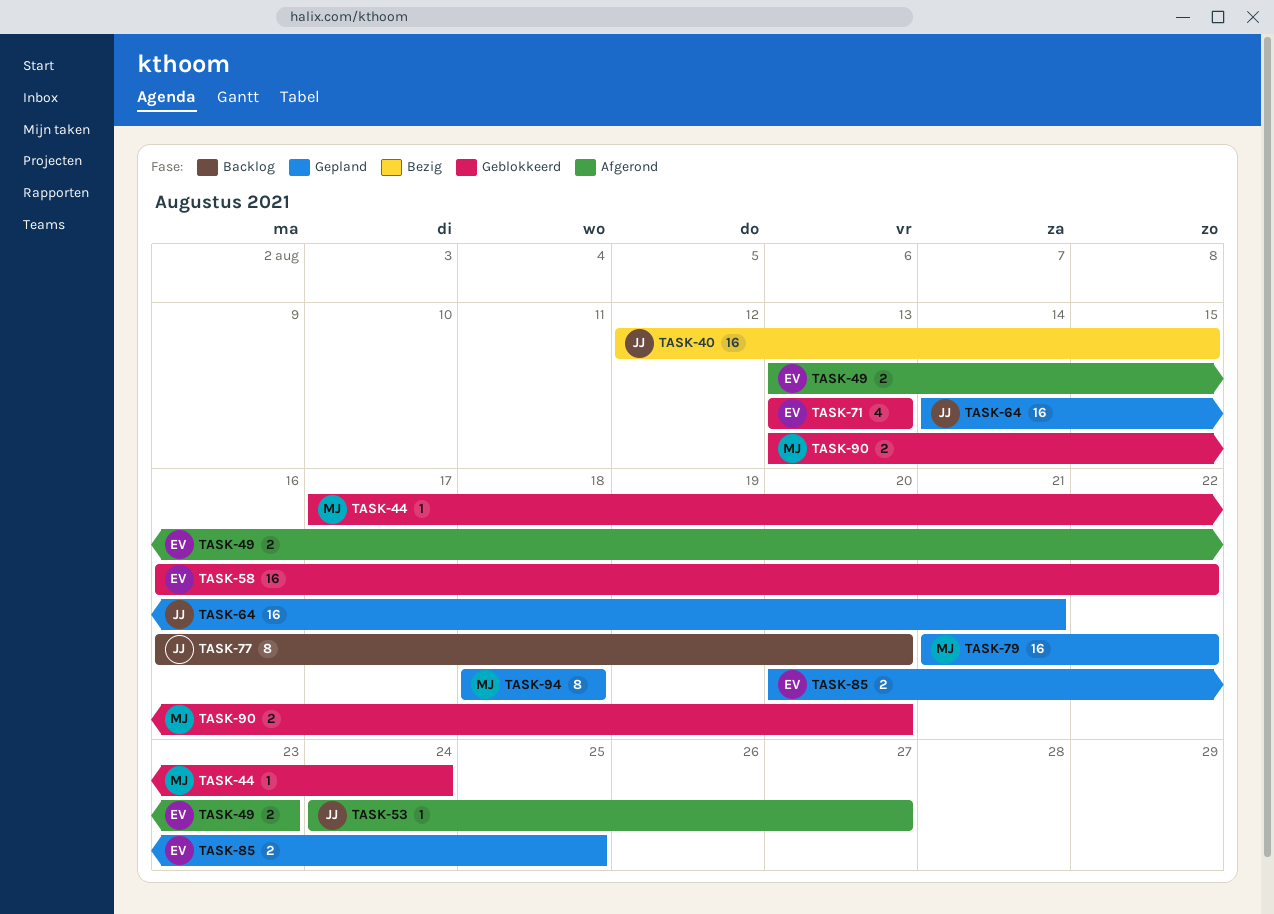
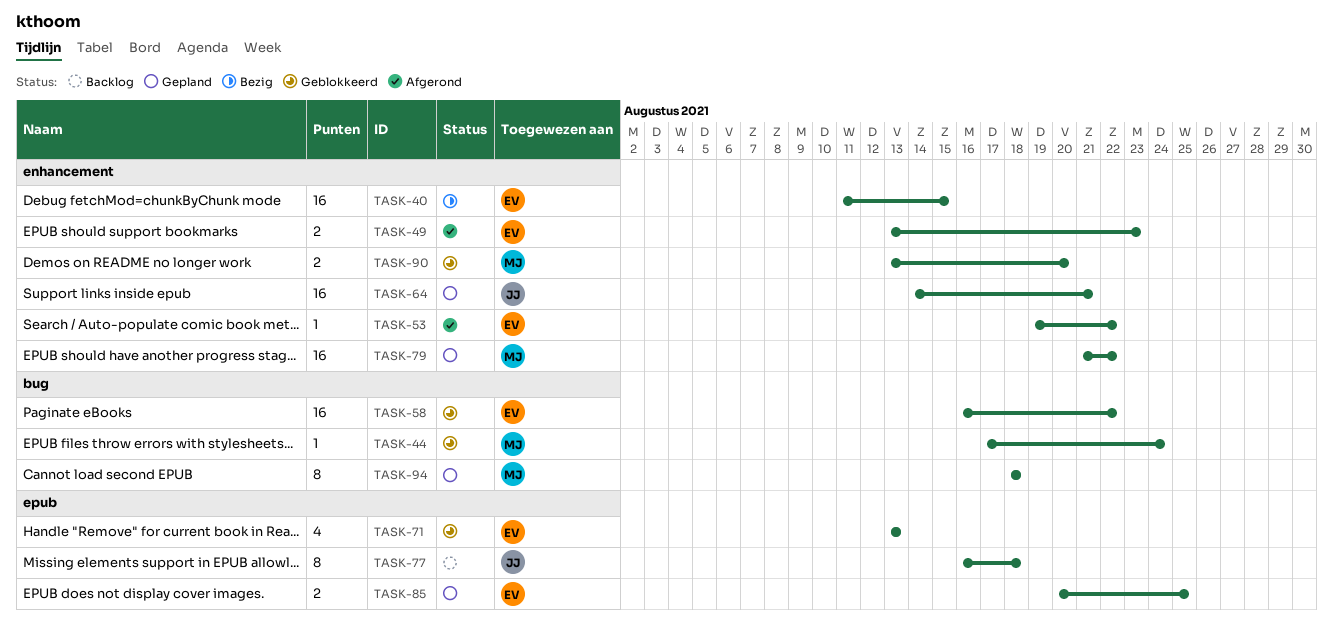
TASK-40, owner: JJ -> EV
TASK-40, start: Aug 12 -> Aug 11
TASK-53, owner: JJ -> EV
TASK-53, start: Aug 24 -> Aug 19
TASK-53, due: Aug 27 -> Aug 22
TASK-77, due: Aug 20 -> Aug 18

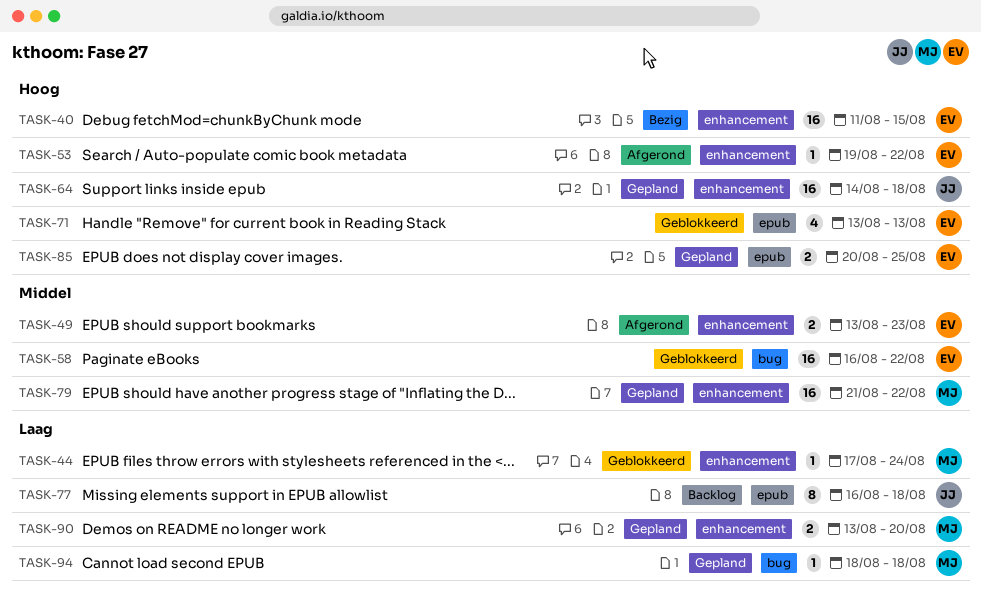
TASK-44, label: bug -> enhancement
TASK-64, due: Aug 21 -> Aug 18
TASK-90, status: Geblokkeerd -> Gepland
TASK-94, estimate: 8 -> 1

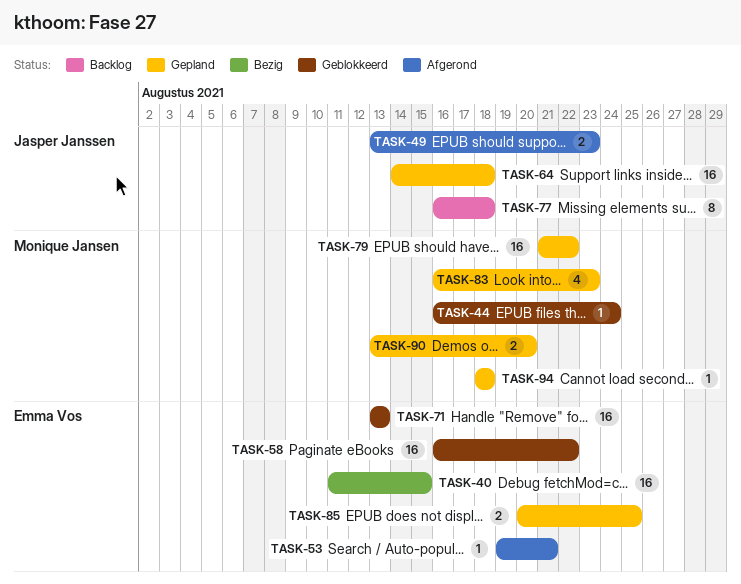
TASK-44, start: Aug 17 -> Aug 16
TASK-49, owner: Emma Vos -> Jasper Janssen
TASK-53, due: Aug 22 -> Aug 21
TASK-71, estimate: 4 -> 16
TASK-83: none -> present

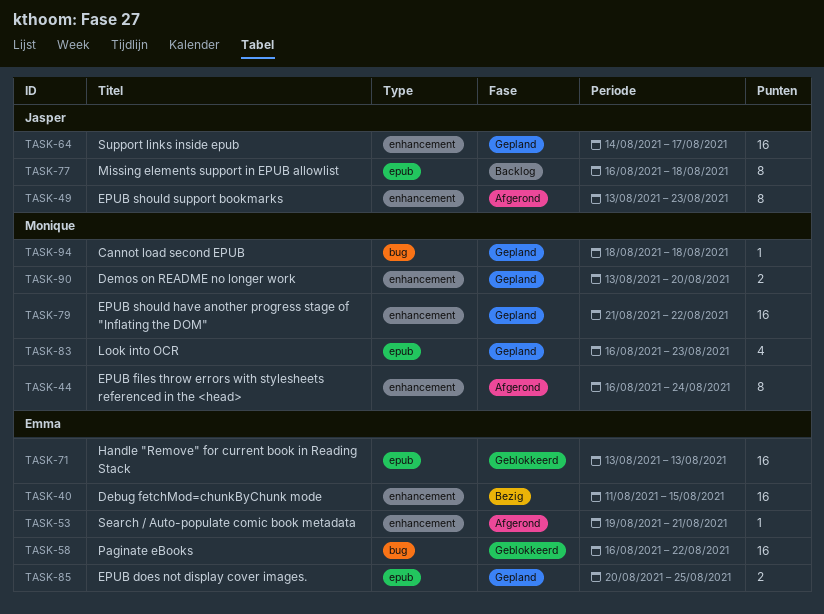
TASK-44, status: Geblokkeerd -> Afgerond
TASK-44, estimate: 1 -> 8
TASK-49, estimate: 2 -> 8
TASK-64, due: Aug 18 -> Aug 17

